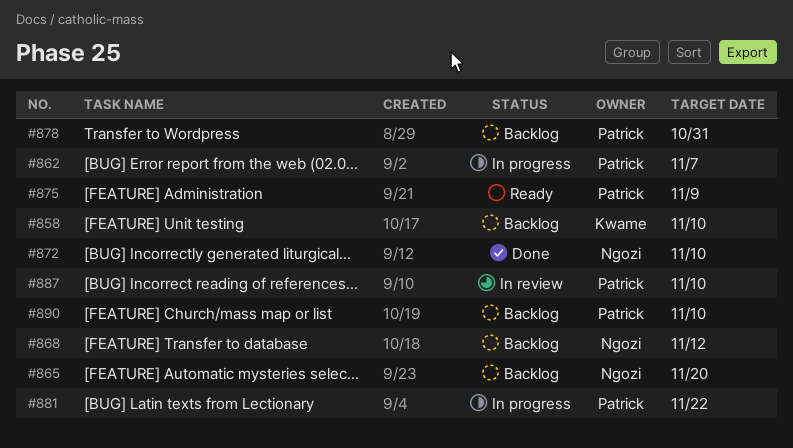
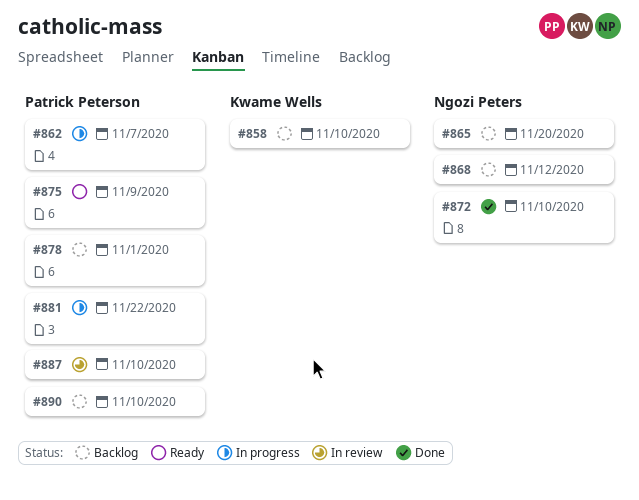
#878, due: Oct 31 -> Nov 1

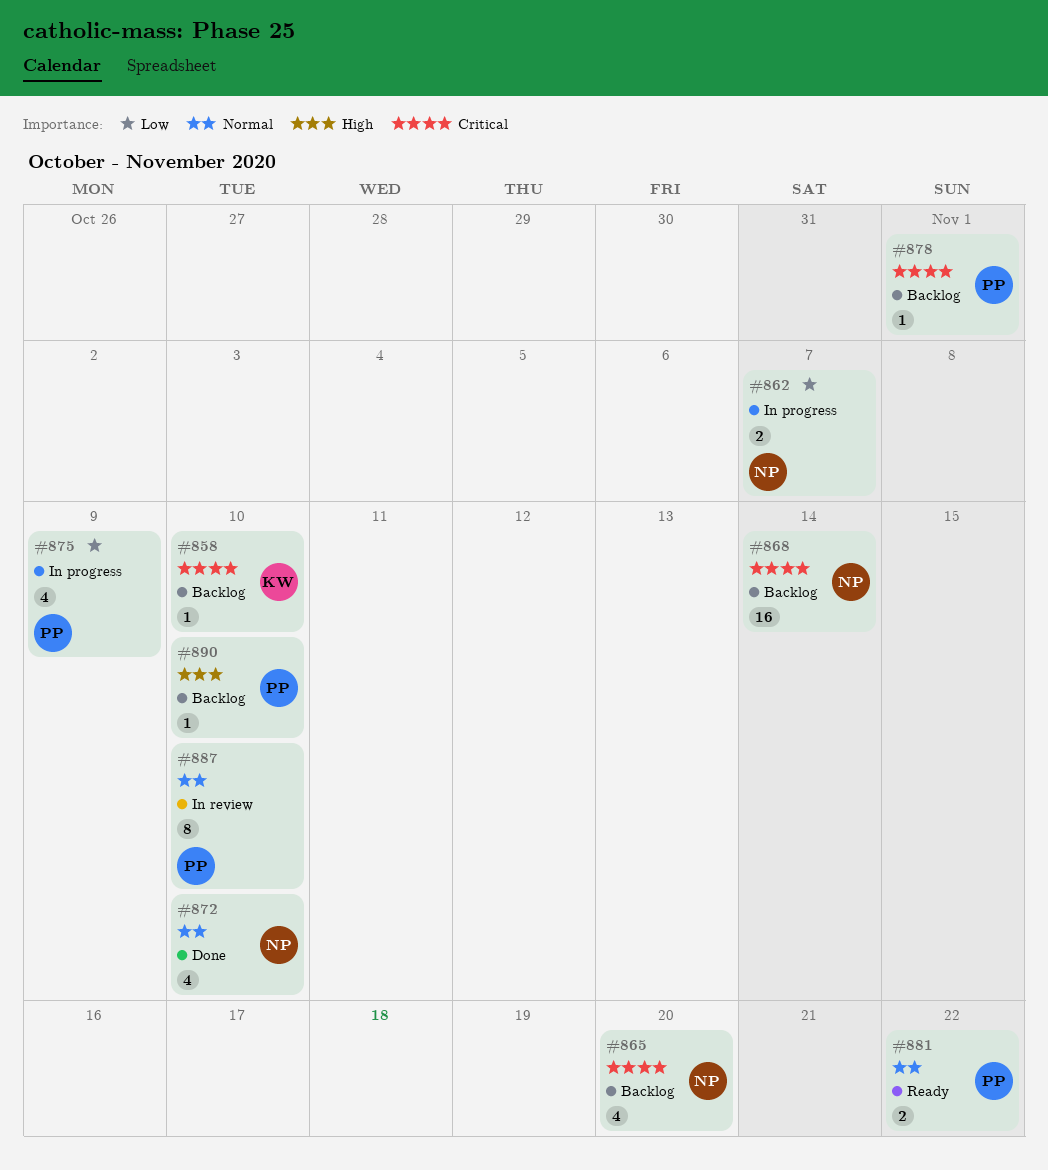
#862, owner: Patrick Peterson -> Ngozi Peters
#868, due: Nov 12 -> Nov 14
#875, status: Ready -> In progress
#881, status: In progress -> Ready

